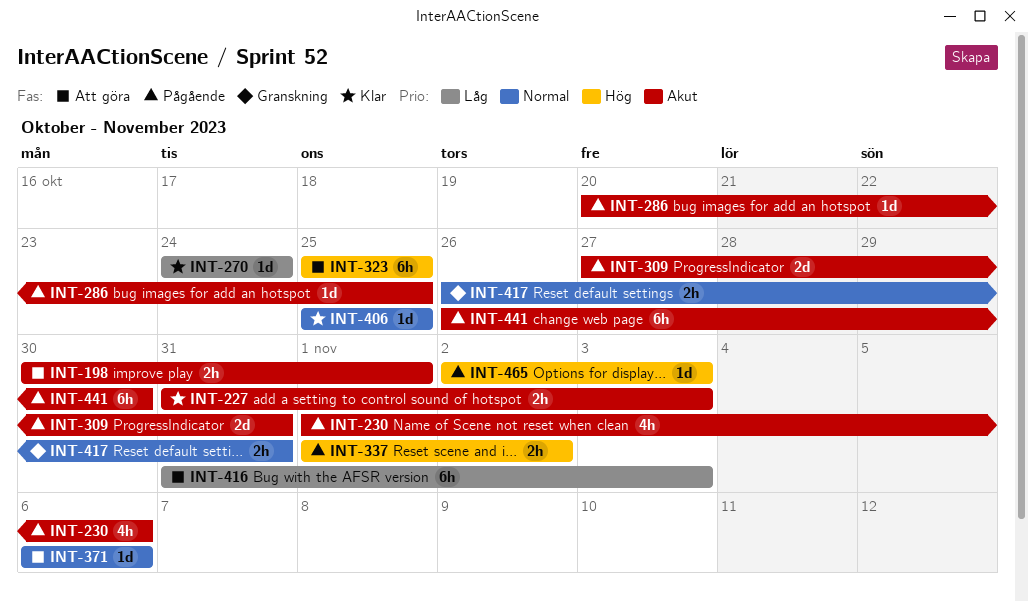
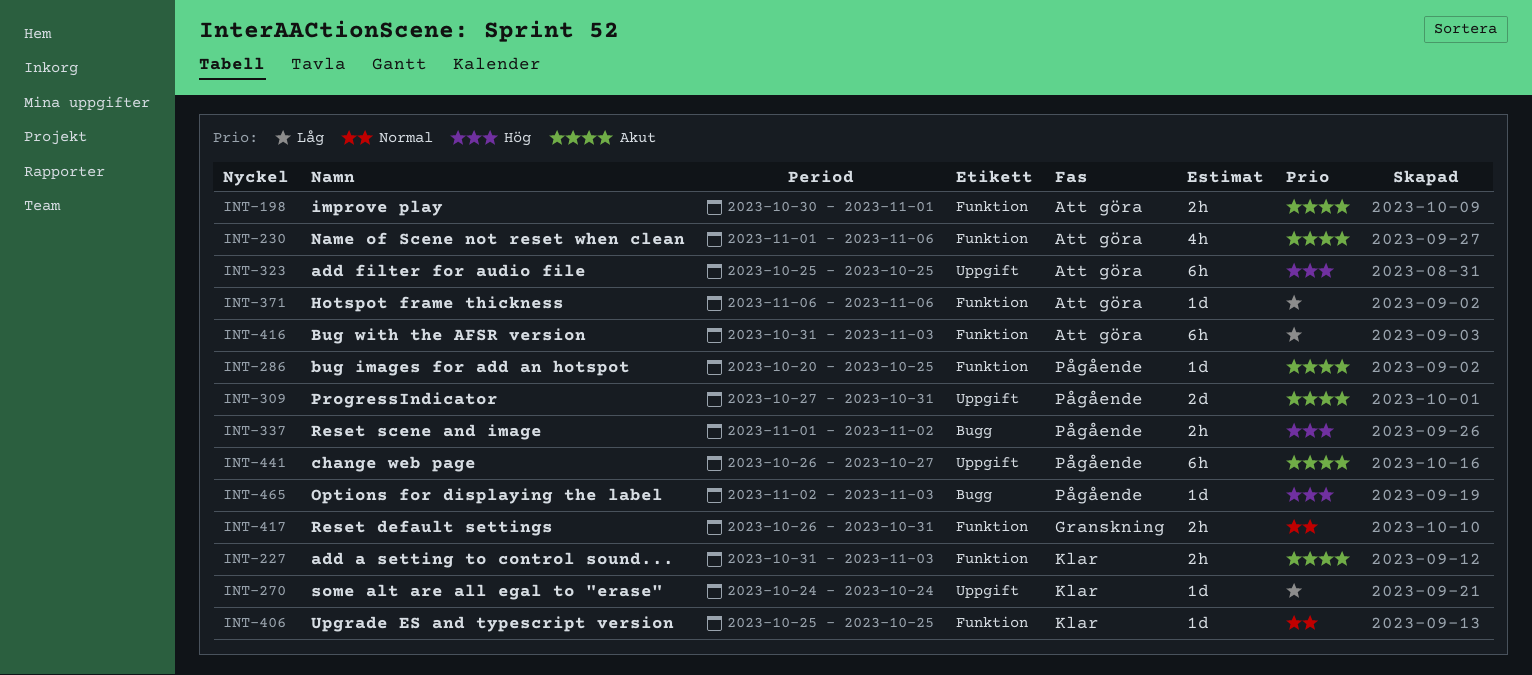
INT-230, status: Pågående -> Att göra
INT-371, priority: Normal -> Låg
INT-441, due: Oct 30 -> Oct 27

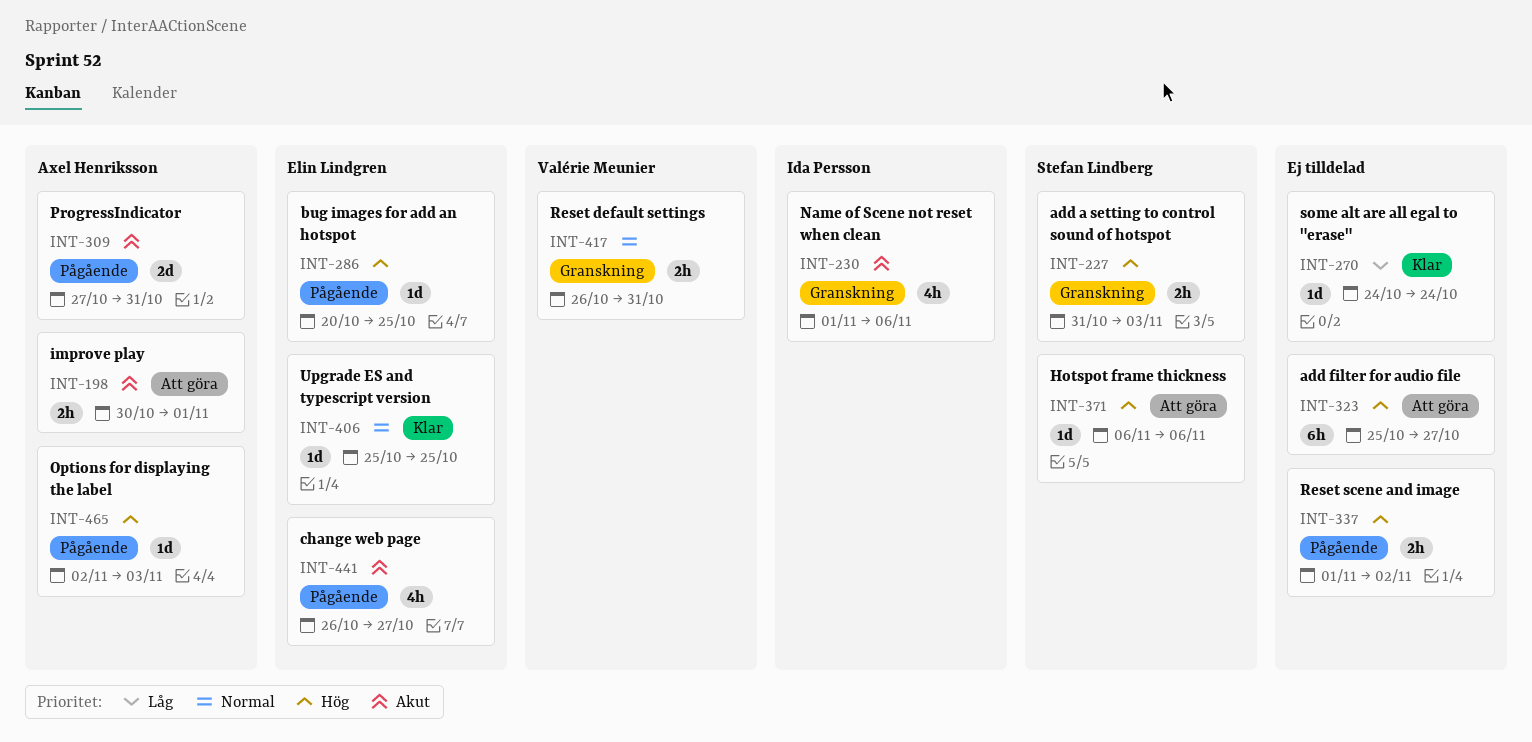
INT-227, status: Klar -> Granskning
INT-227, priority: Akut -> Hög
INT-230, status: Att göra -> Granskning
INT-286, priority: Akut -> Hög
INT-323, due: Oct 25 -> Oct 27
INT-371, priority: Låg -> Hög
INT-416: present -> none
INT-441, estimate: 6h -> 4h

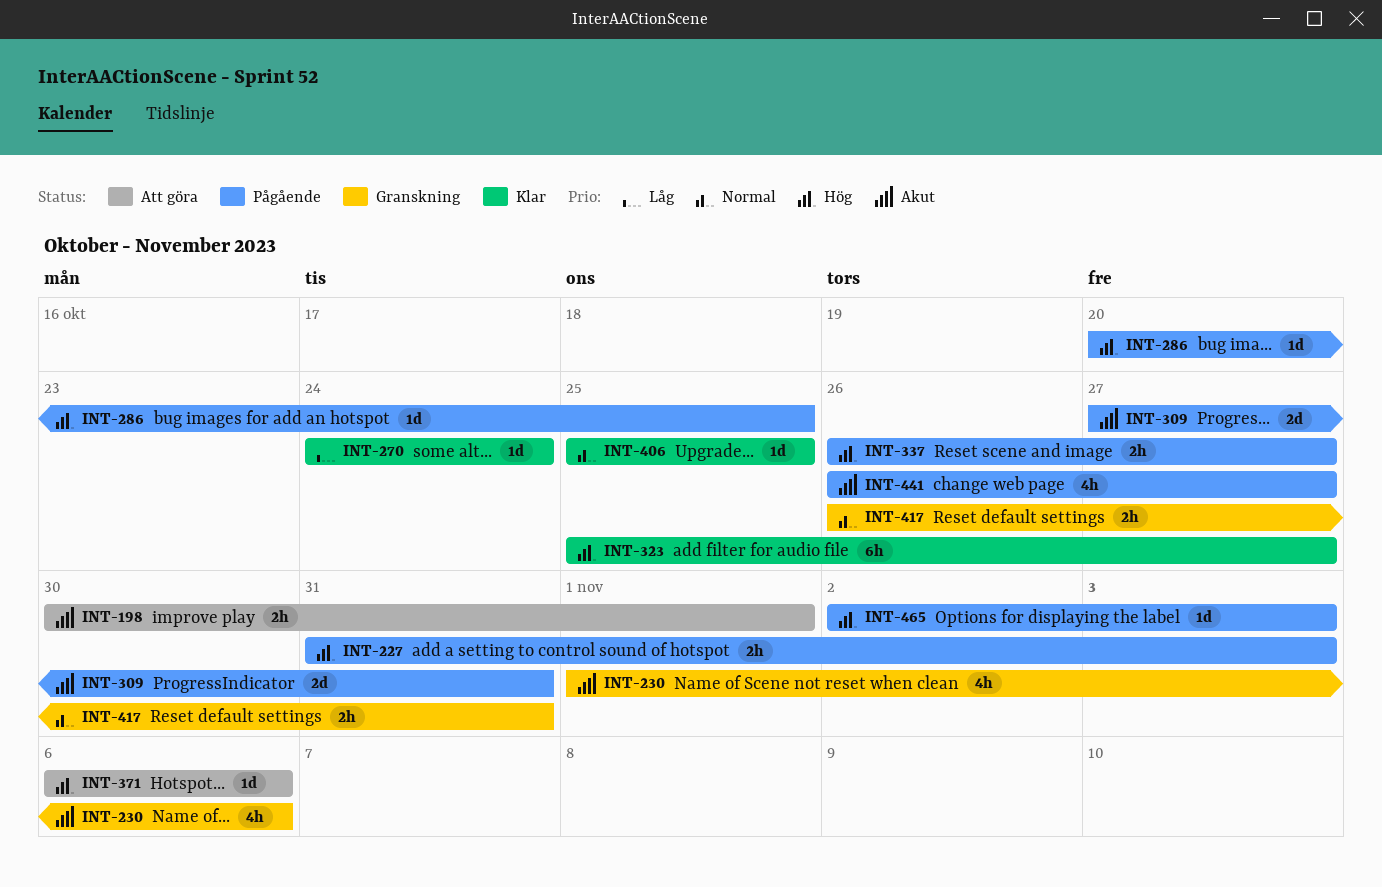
INT-227, status: Granskning -> Pågående
INT-323, status: Att göra -> Klar
INT-337, start: Nov 1 -> Oct 26
INT-337, due: Nov 2 -> Oct 27

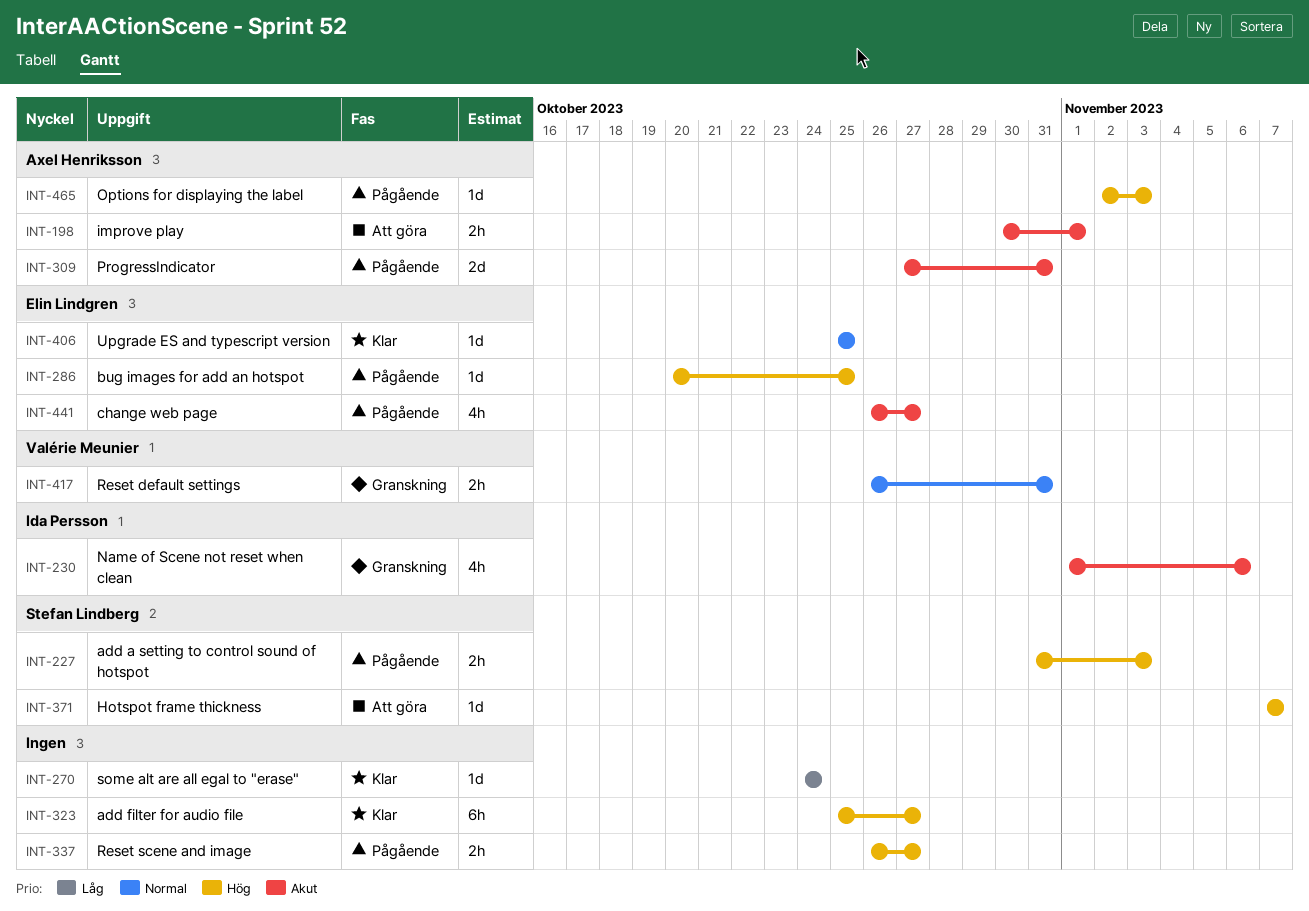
INT-371, start: Nov 6 -> Nov 7
INT-371, due: Nov 6 -> Nov 7

